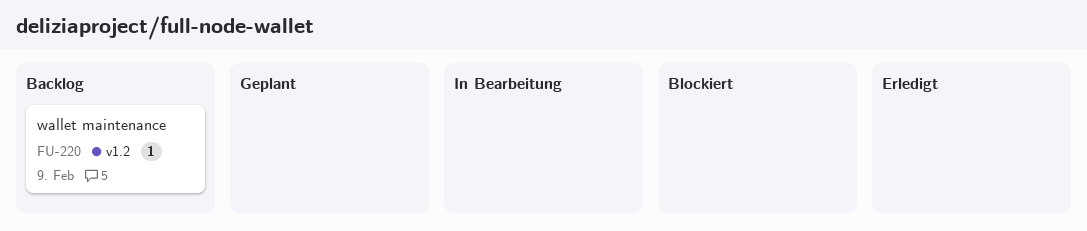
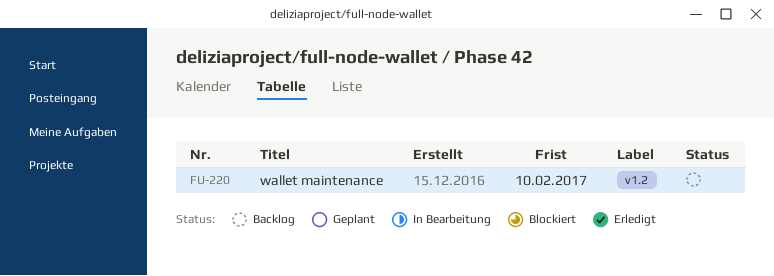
FU-220, due: Feb 9 -> Feb 10

